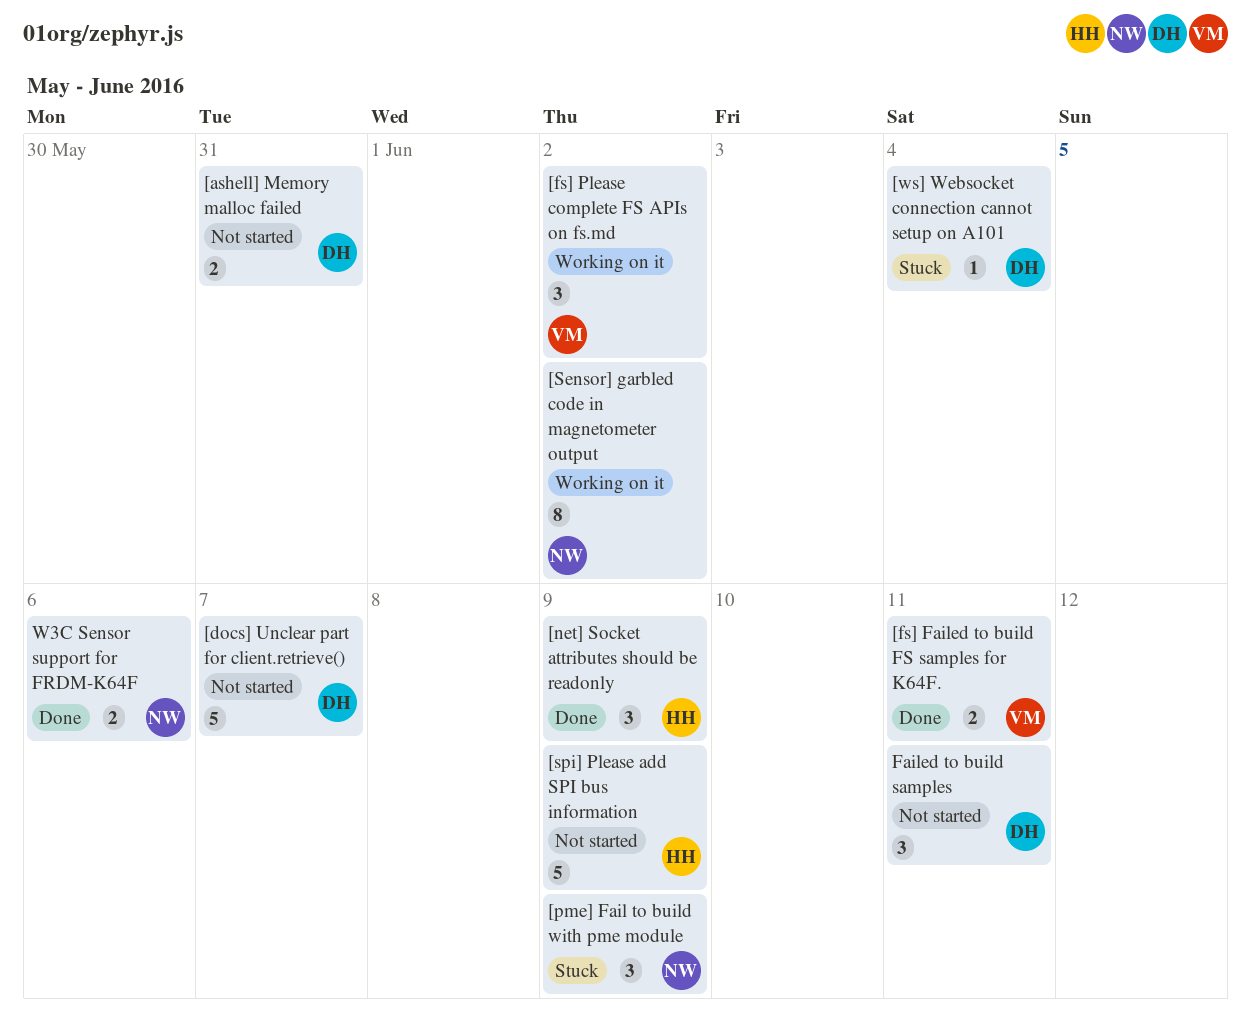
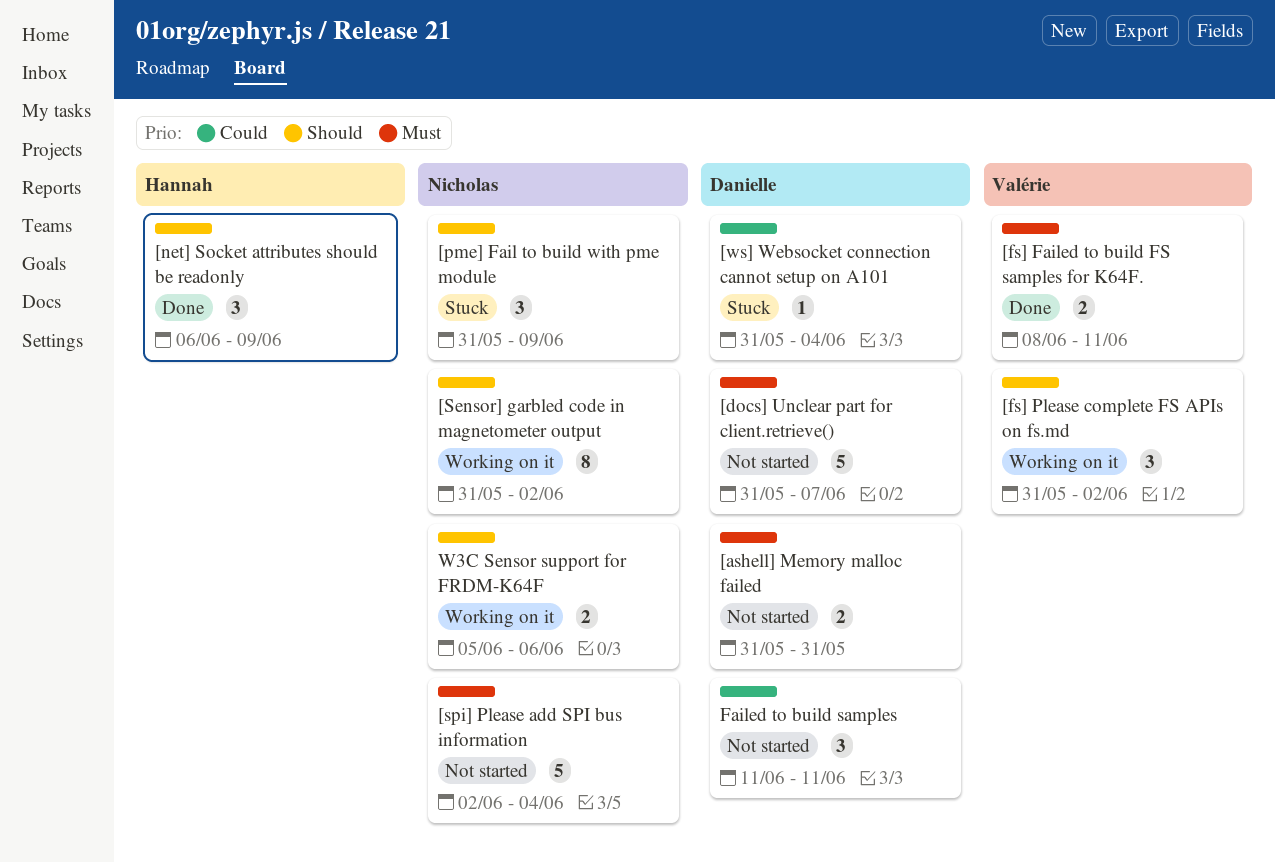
[spi] Please add SPI bus information, owner: Hannah -> Nicholas
[spi] Please add SPI bus information, due: Jun 9 -> Jun 4
W3C Sensor support for FRDM-K64F, status: Done -> Working on it

